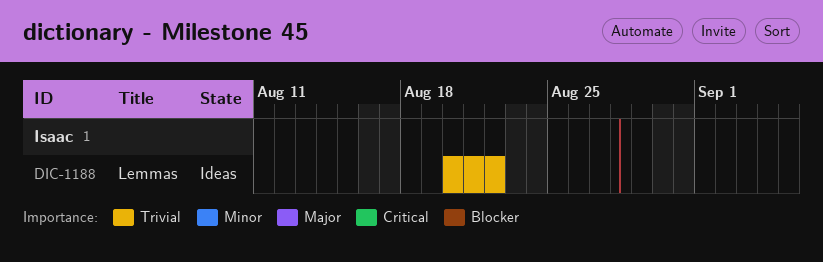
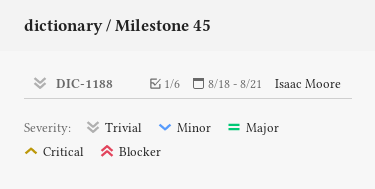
DIC-1188, start: Aug 20 -> Aug 18
DIC-1188, due: Aug 22 -> Aug 21

